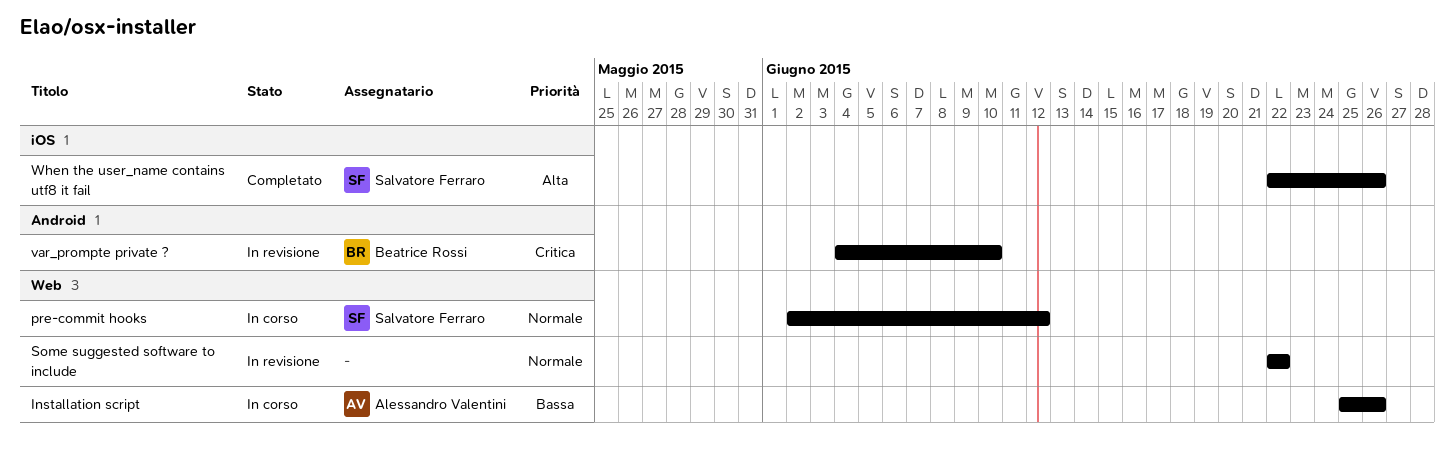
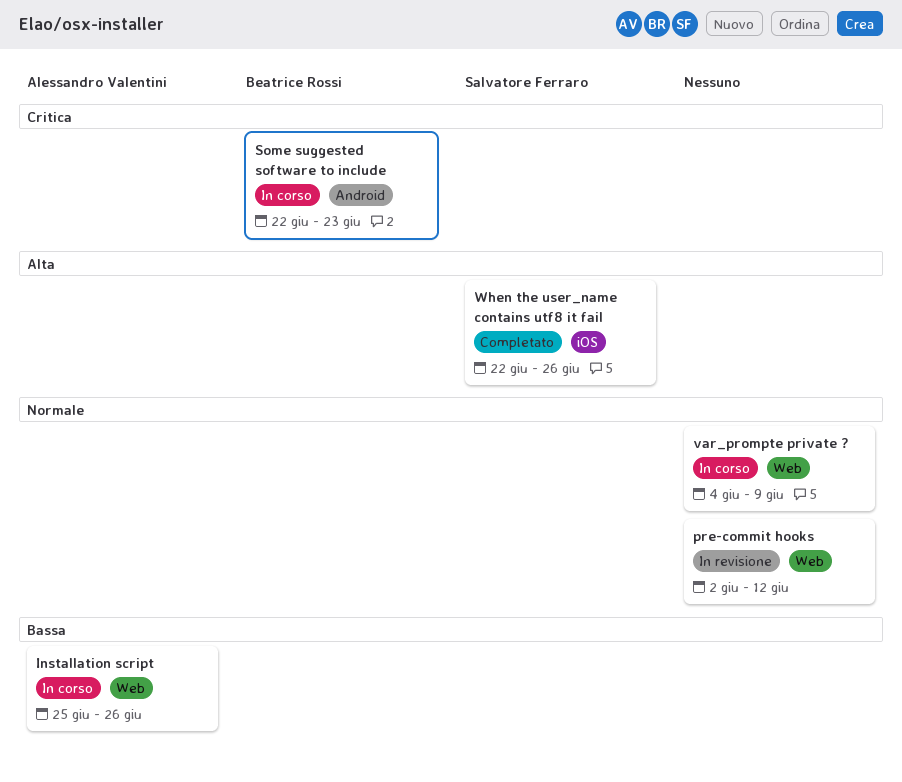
pre-commit hooks, status: In corso -> In revisione
pre-commit hooks, owner: Salvatore Ferraro -> none
Some suggested software to include, status: In revisione -> In corso
Some suggested software to include, owner: none -> Beatrice Rossi
Some suggested software to include, priority: Normale -> Critica
Some suggested software to include, label: Web -> Android
Some suggested software to include, due: Jun 22 -> Jun 23
var_prompte private ?, status: In revisione -> In corso
var_prompte private ?, owner: Beatrice Rossi -> none
var_prompte private ?, priority: Critica -> Normale
var_prompte private ?, label: Android -> Web
var_prompte private ?, due: Jun 10 -> Jun 9

